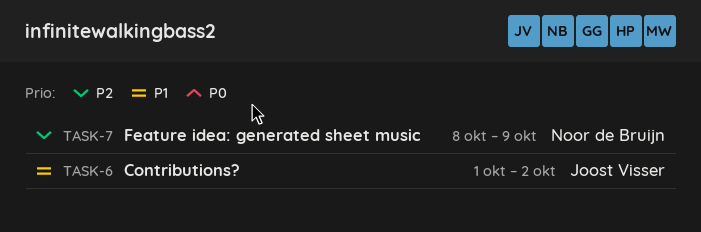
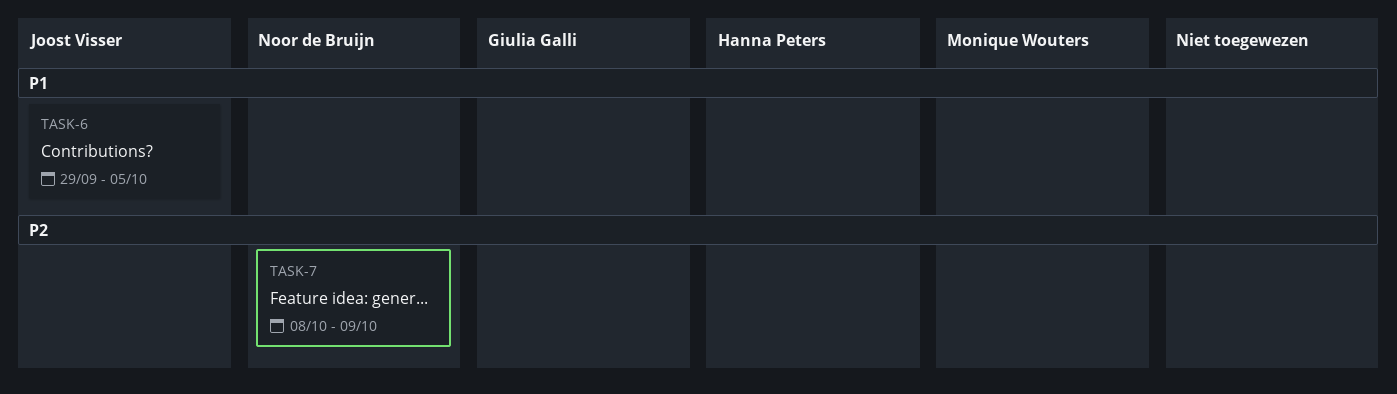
TASK-6, start: Oct 1 -> Sep 29
TASK-6, due: Oct 2 -> Oct 5

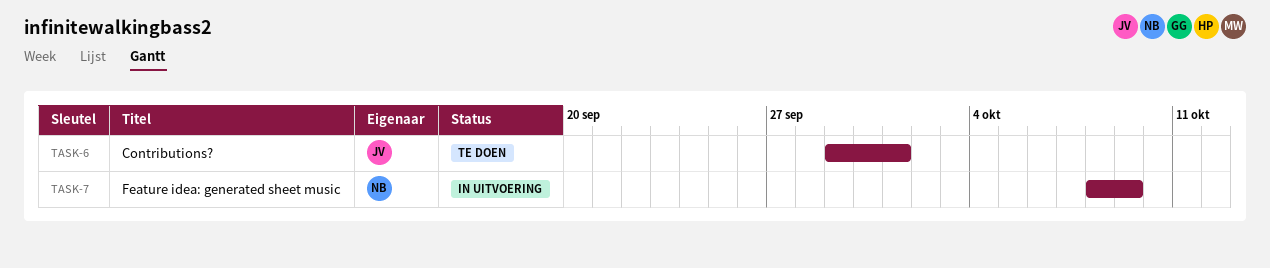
TASK-6, due: Oct 5 -> Oct 1

